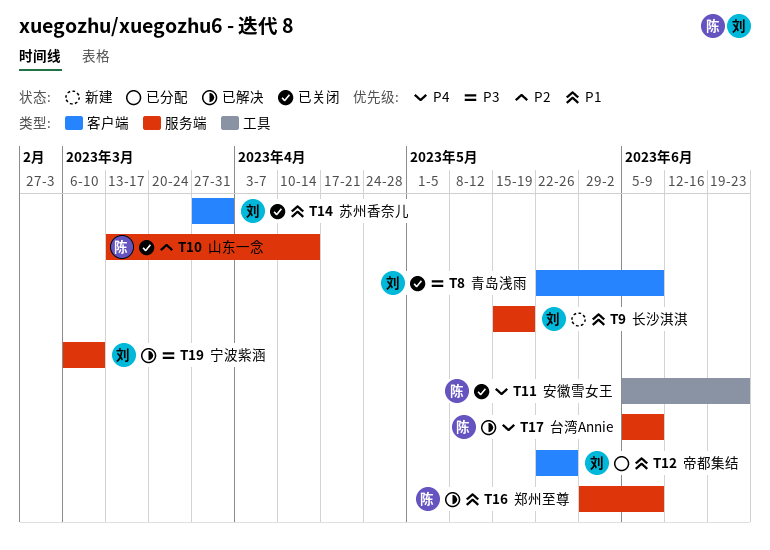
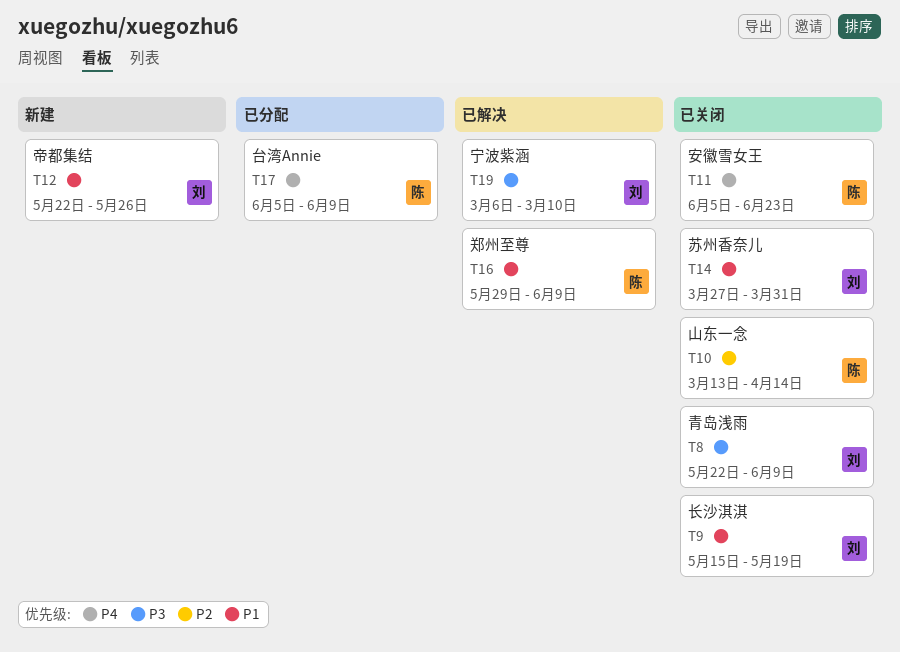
T9, status: 新建 -> 已关闭
T12, status: 已分配 -> 新建
T17, status: 已解决 -> 已分配

